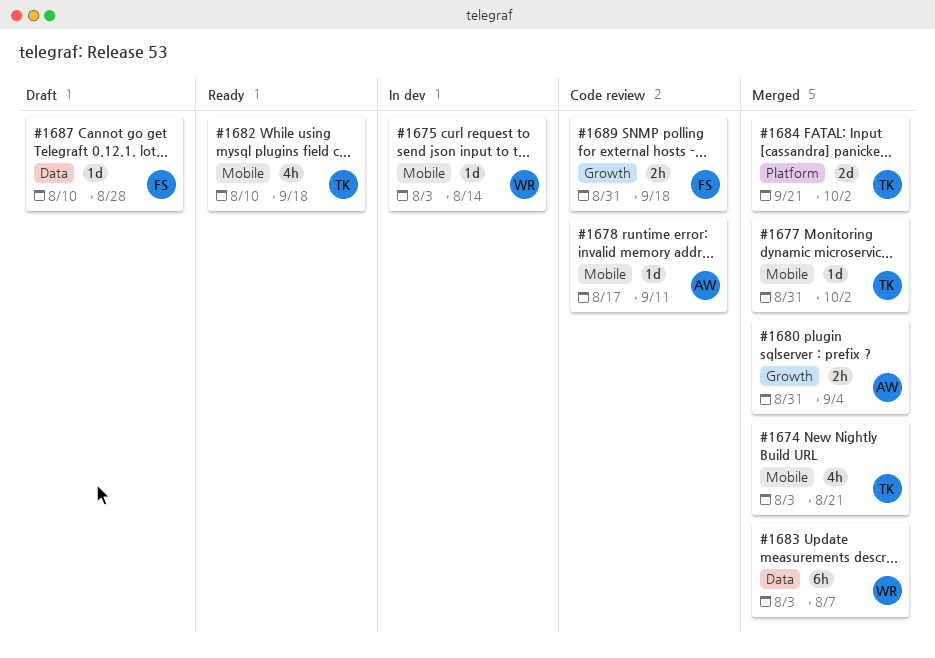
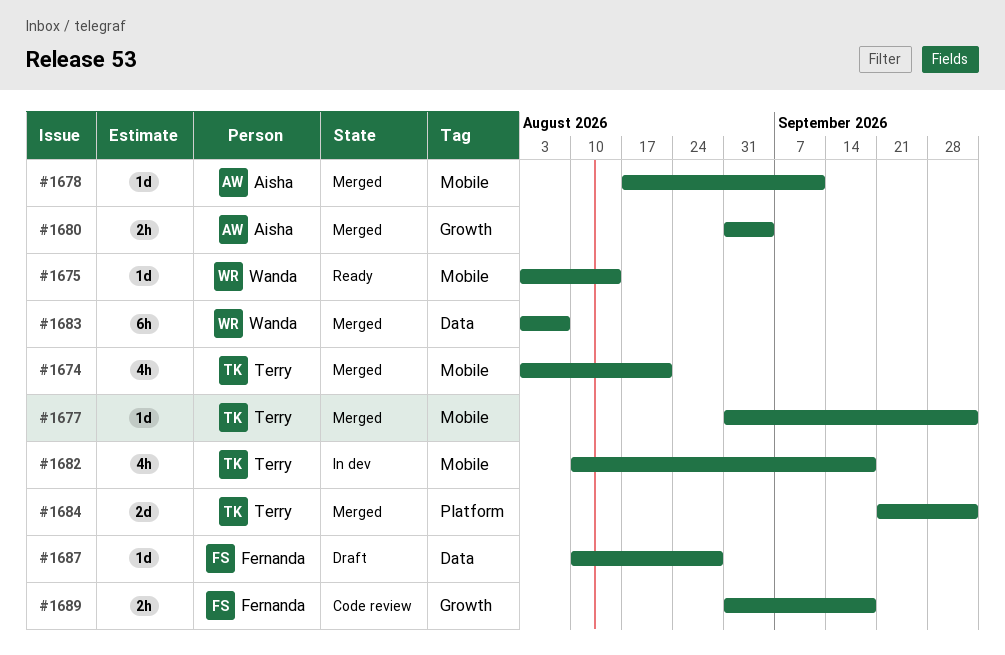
#1675, status: In dev -> Ready
#1678, status: Code review -> Merged
#1682, status: Ready -> In dev

